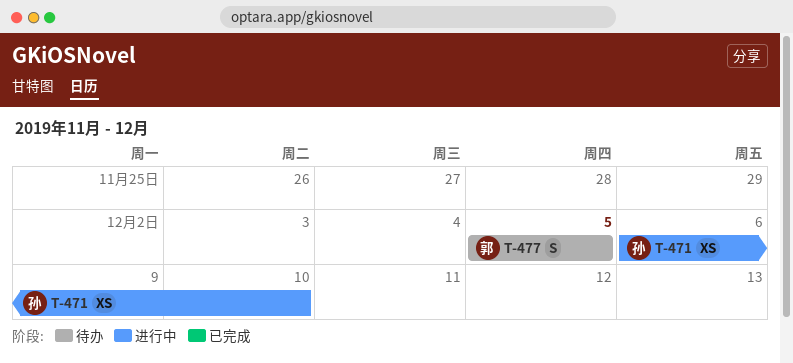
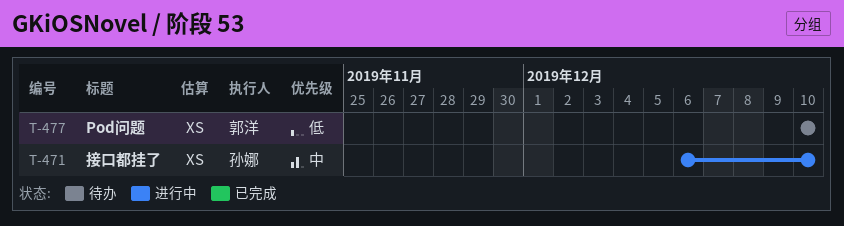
T-477, estimate: S -> XS
T-477, start: Dec 5 -> Dec 10
T-477, due: Dec 5 -> Dec 10

